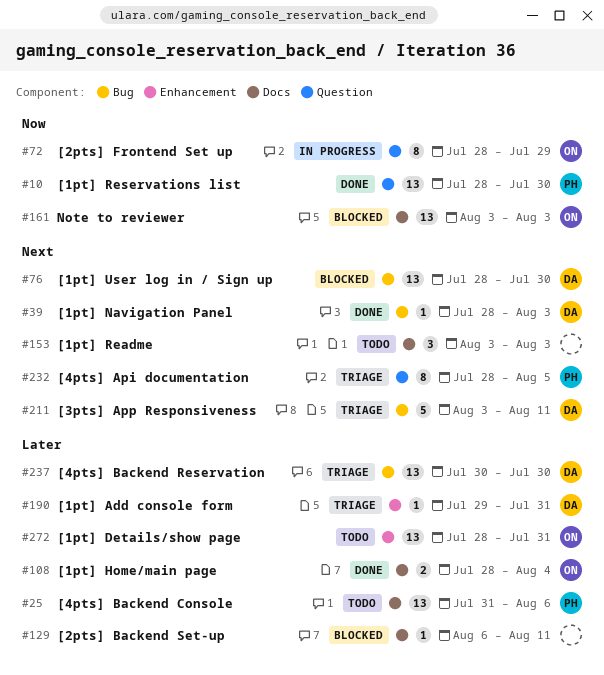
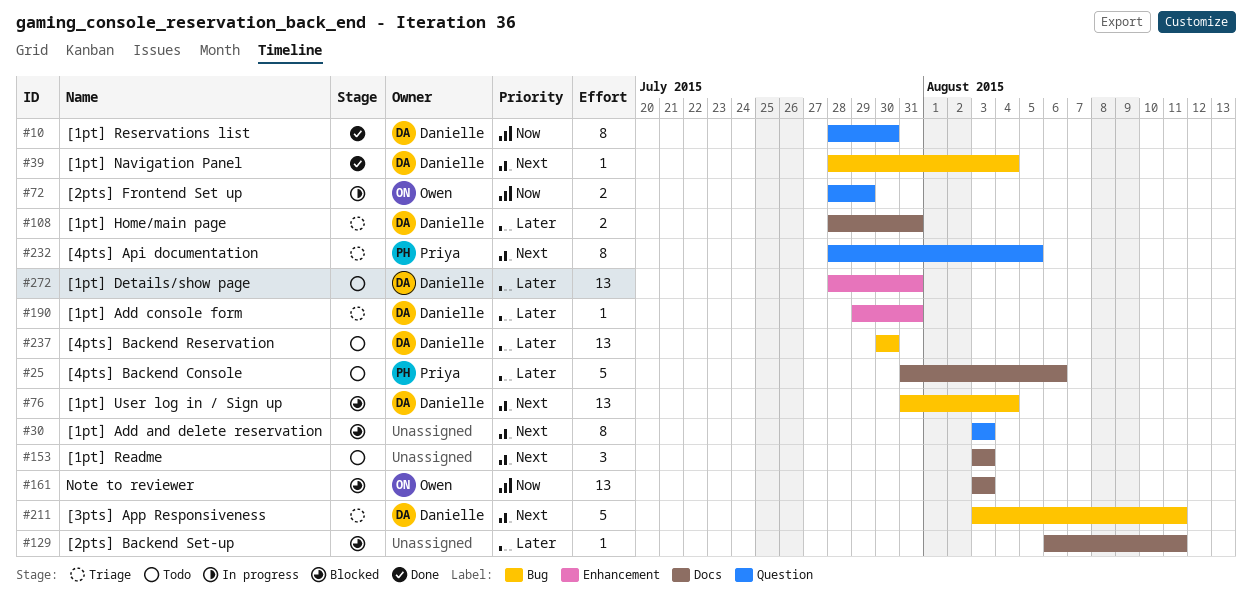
#10, owner: Priya -> Danielle
#10, estimate: 13 -> 8
#25, estimate: 13 -> 5
#30: none -> present
#39, due: Aug 3 -> Aug 4
#72, estimate: 8 -> 2
#76, start: Jul 28 -> Jul 31
#76, due: Jul 30 -> Aug 4
#108, status: Done -> Triage
#108, owner: Owen -> Danielle
#108, due: Aug 4 -> Jul 31
#237, status: Triage -> Todo
#272, owner: Owen -> Danielle

